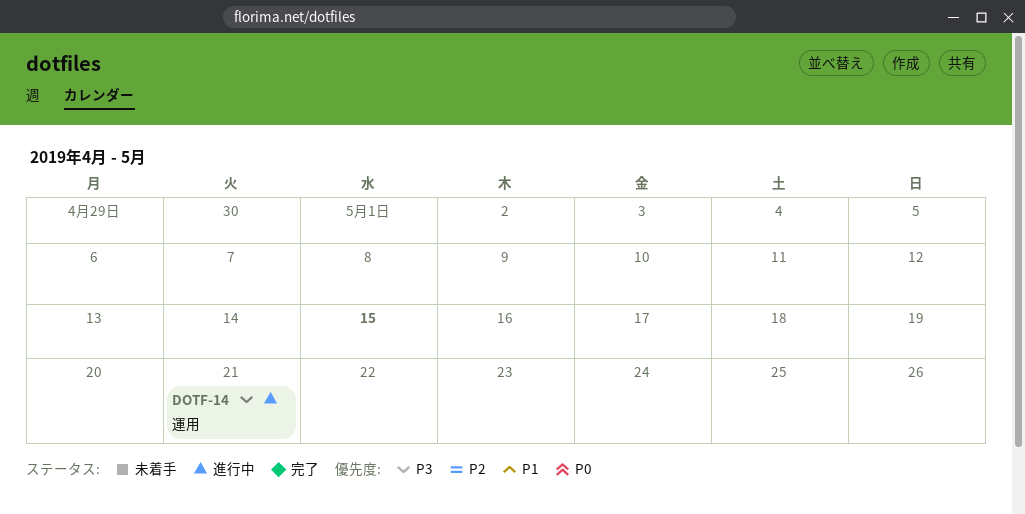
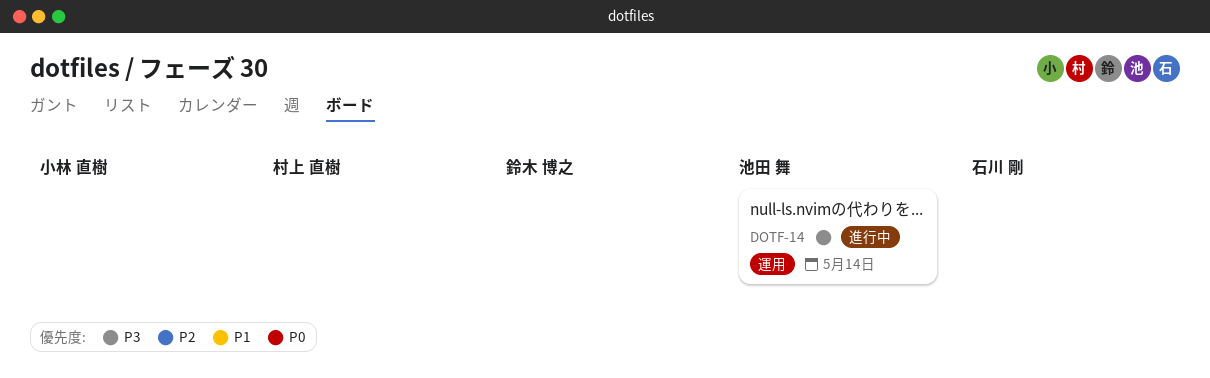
DOTF-14, due: May 21 -> May 14

